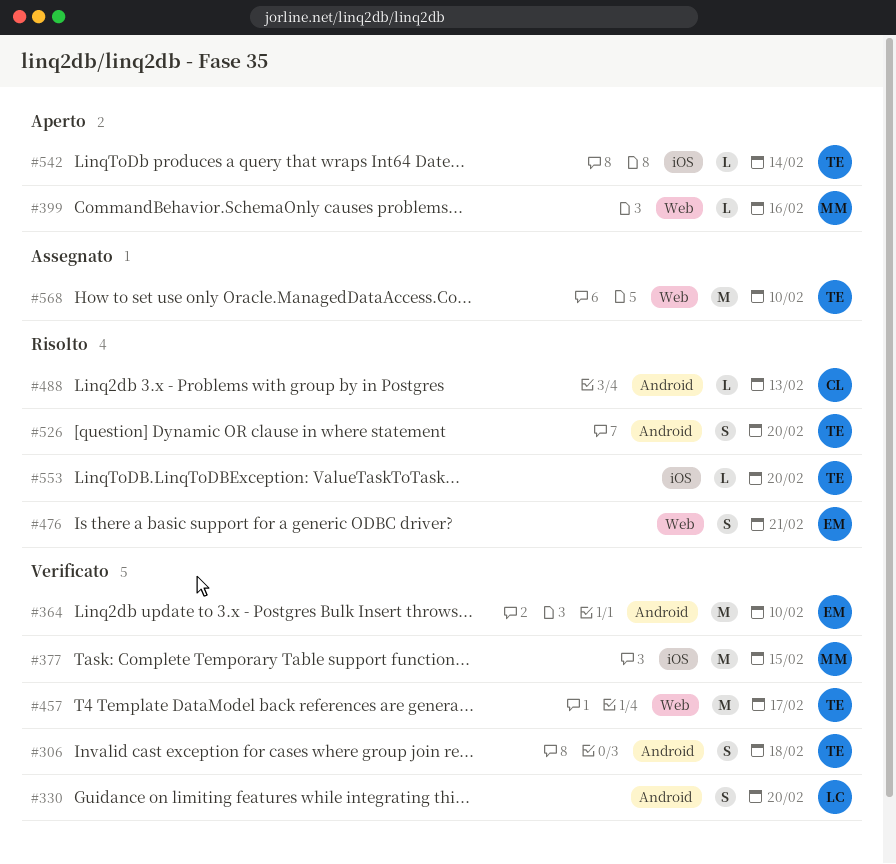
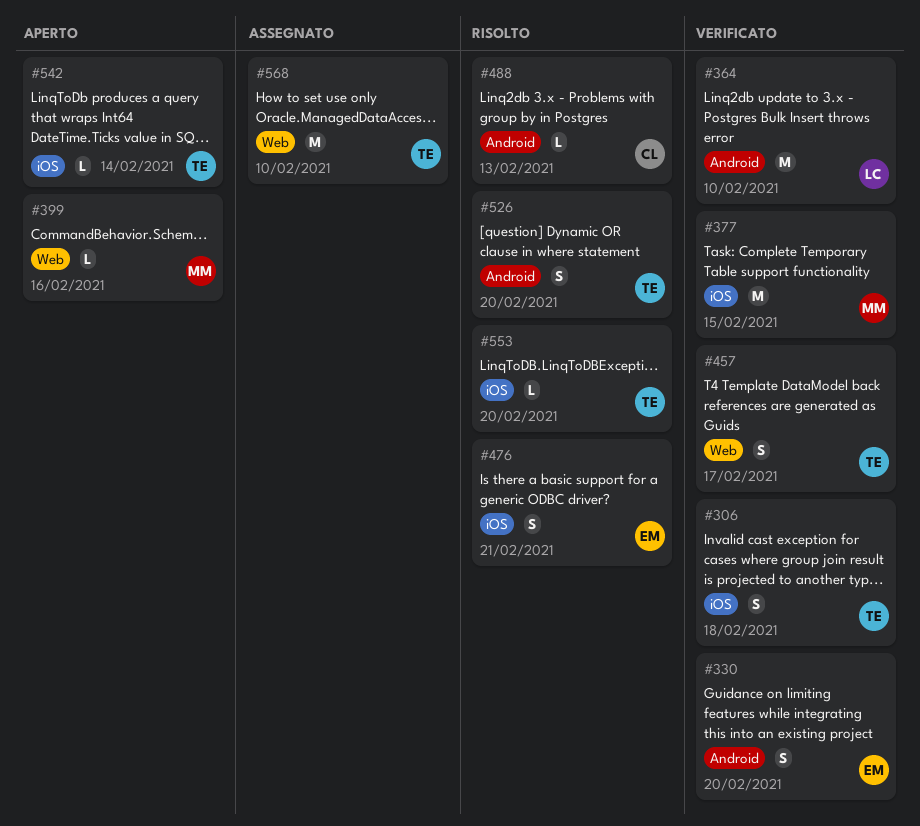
#306, label: Android -> iOS
#330, owner: LC -> EM
#364, owner: EM -> LC
#457, estimate: M -> S
#476, label: Web -> iOS

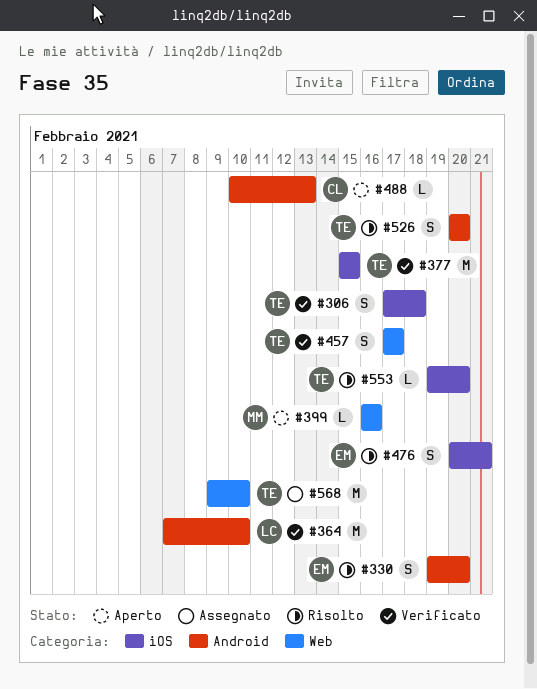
#330, status: Verificato -> Risolto
#377, owner: MM -> TE
#488, status: Risolto -> Aperto
#542: present -> none

